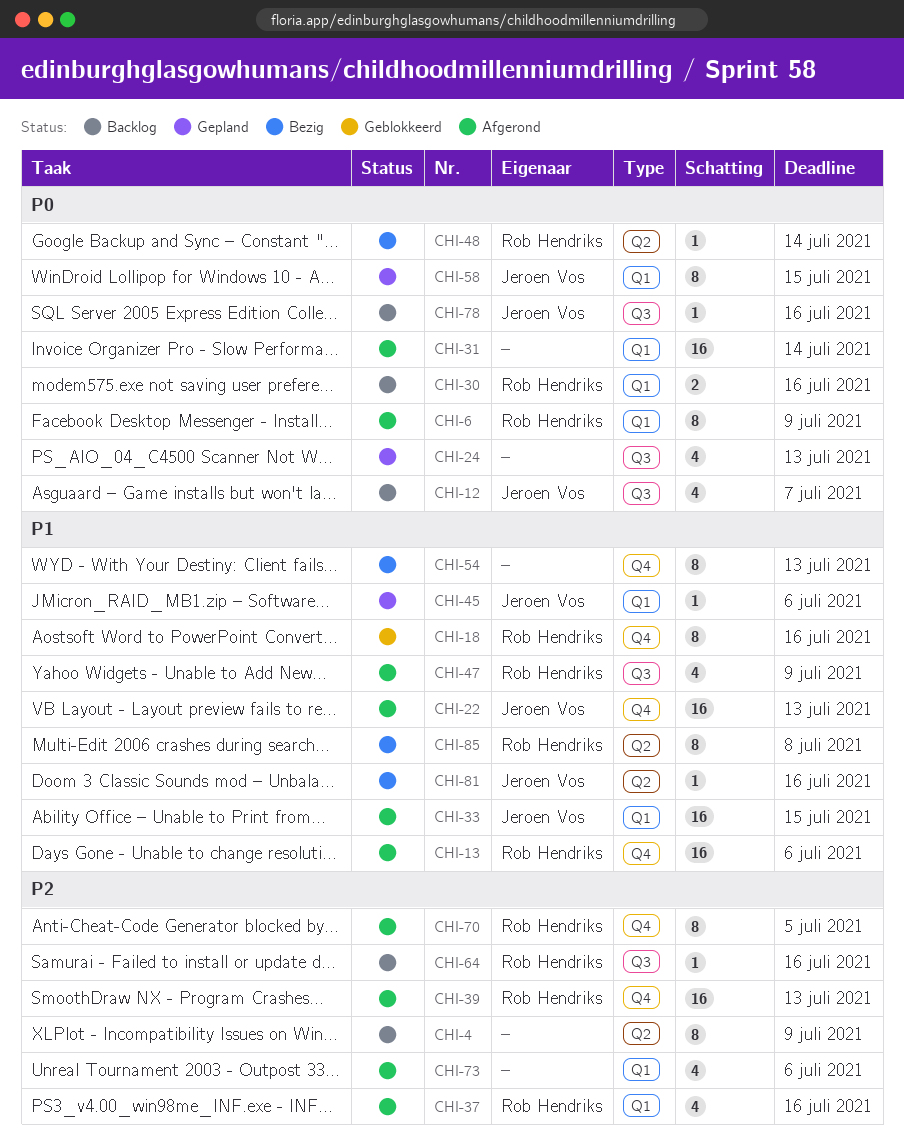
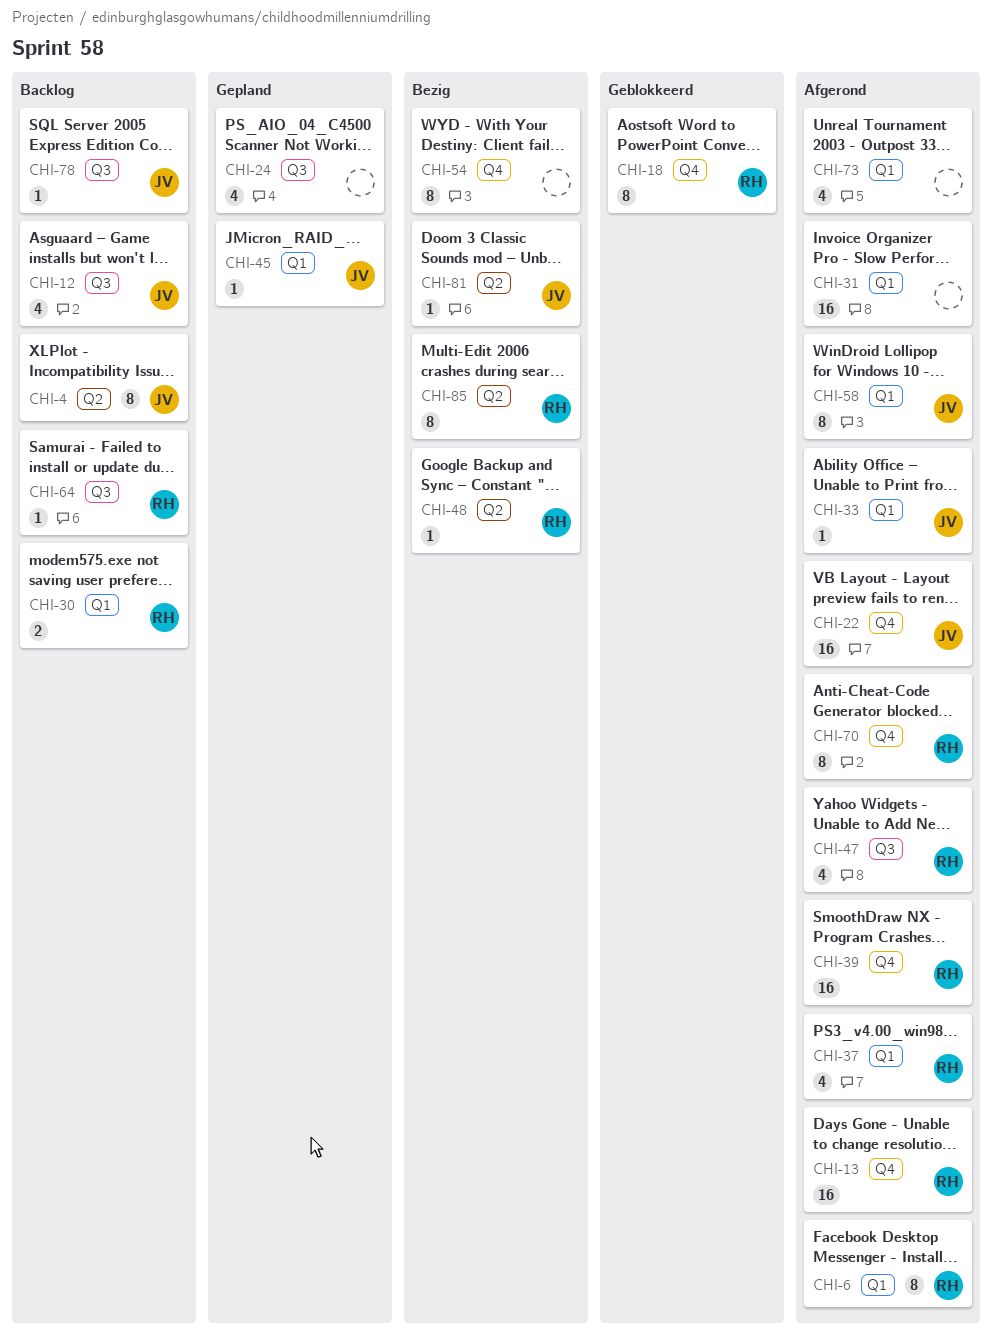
CHI-4, owner: none -> Jeroen Vos
CHI-33, estimate: 16 -> 1
CHI-58, status: Gepland -> Afgerond

